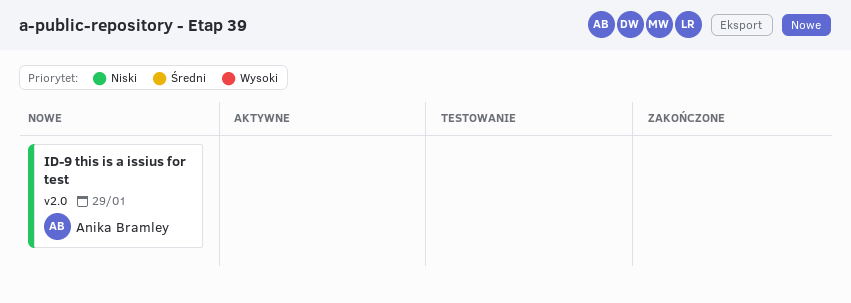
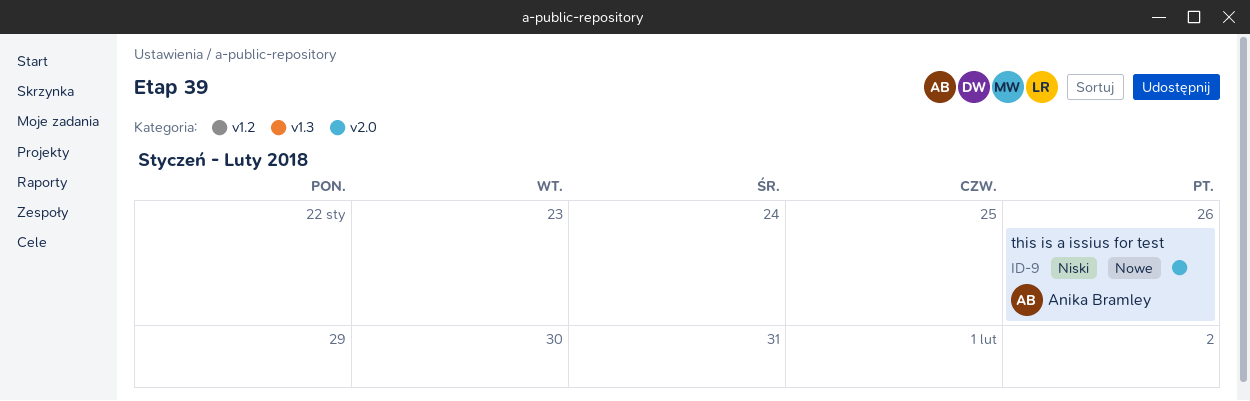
ID-9, due: Jan 29 -> Jan 26

